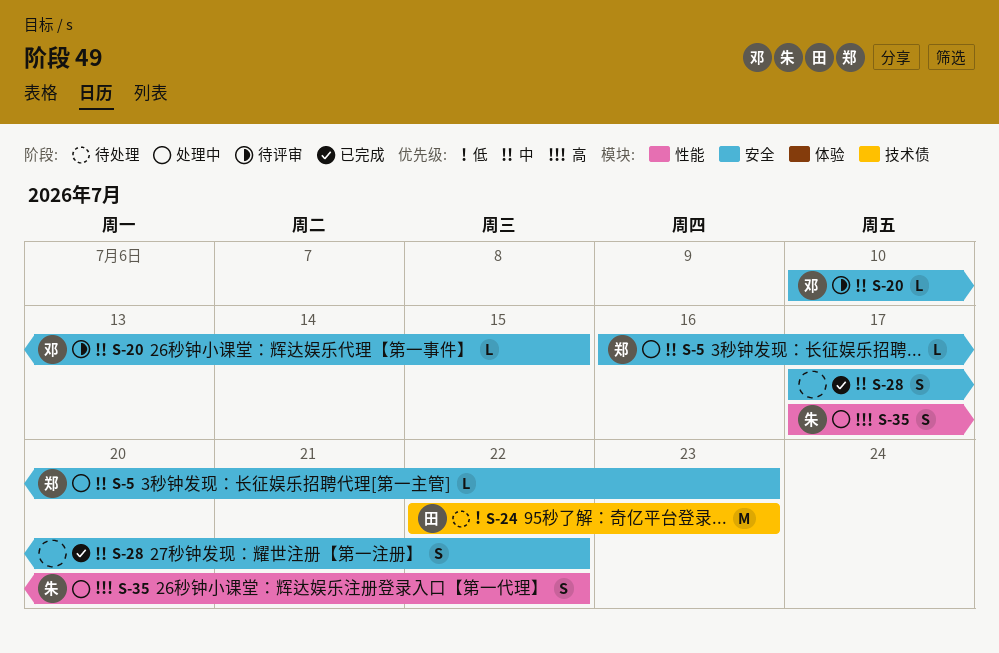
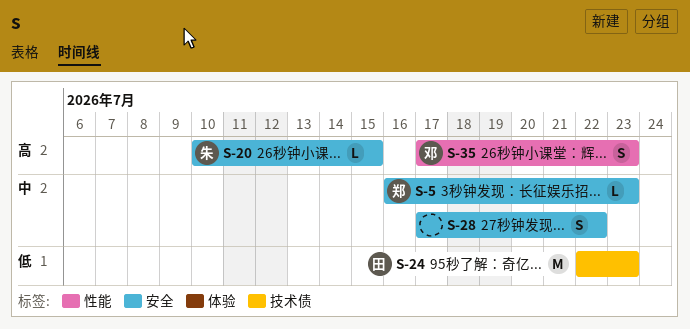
S-20, owner: 邓 -> 朱
S-20, priority: 中 -> 高
S-35, owner: 朱 -> 邓
S-35, due: Jul 22 -> Jul 23

